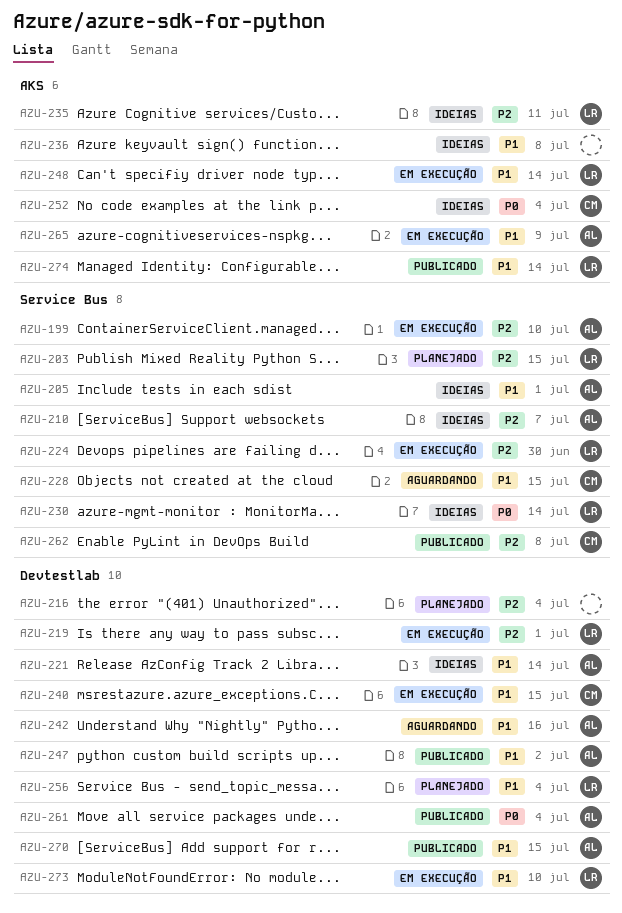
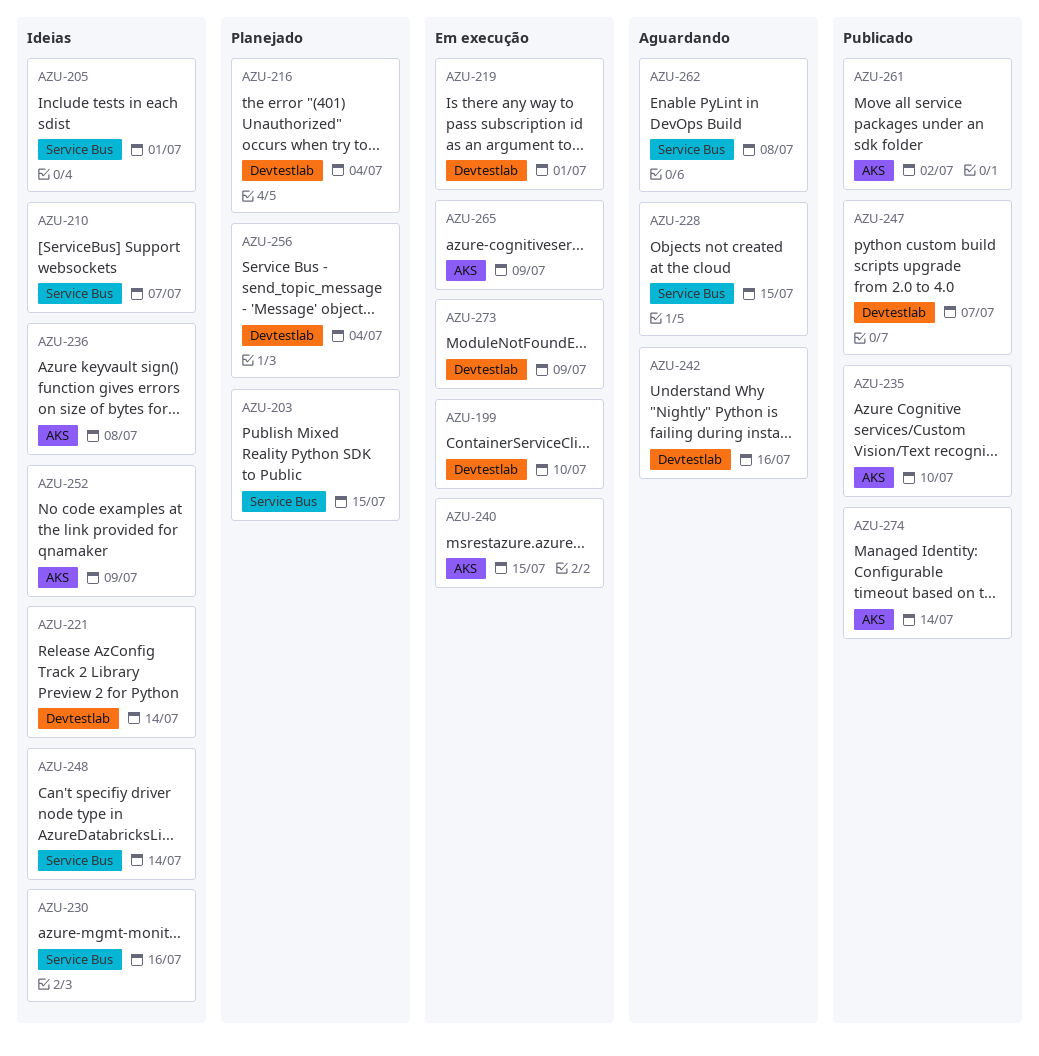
AZU-199, label: Service Bus -> Devtestlab
AZU-224: present -> none
AZU-230, due: Jul 14 -> Jul 16
AZU-235, status: Ideias -> Publicado
AZU-235, due: Jul 11 -> Jul 10
AZU-240, label: Devtestlab -> AKS
AZU-247, due: Jul 2 -> Jul 7
AZU-248, status: Em execução -> Ideias
AZU-248, label: AKS -> Service Bus
AZU-252, due: Jul 4 -> Jul 9
AZU-261, label: Devtestlab -> AKS
AZU-261, due: Jul 4 -> Jul 2
AZU-262, status: Publicado -> Aguardando
AZU-270: present -> none
AZU-273, due: Jul 10 -> Jul 9

